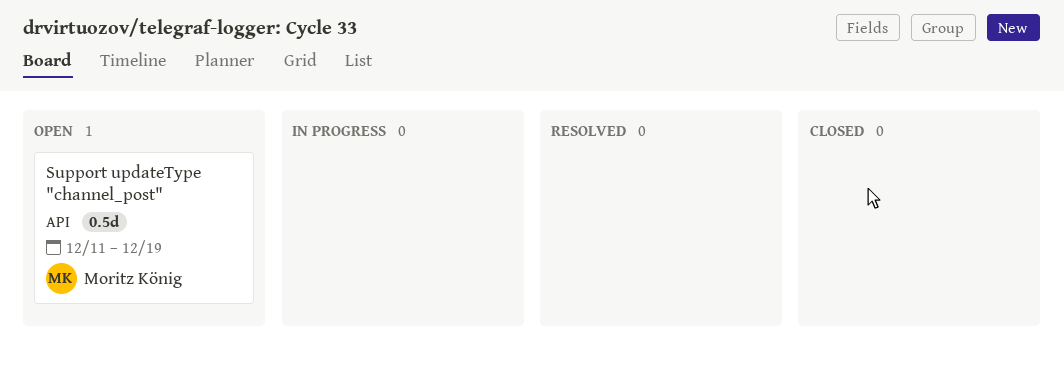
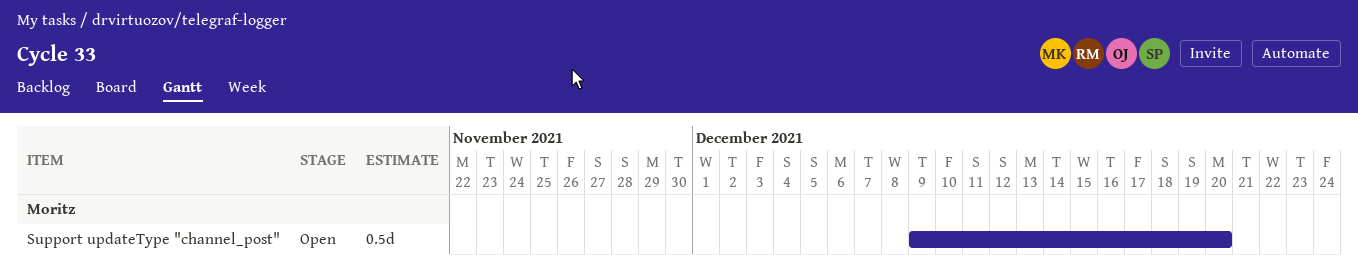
Support updateType "channel_post", start: Dec 11 -> Dec 9
Support updateType "channel_post", due: Dec 19 -> Dec 20

